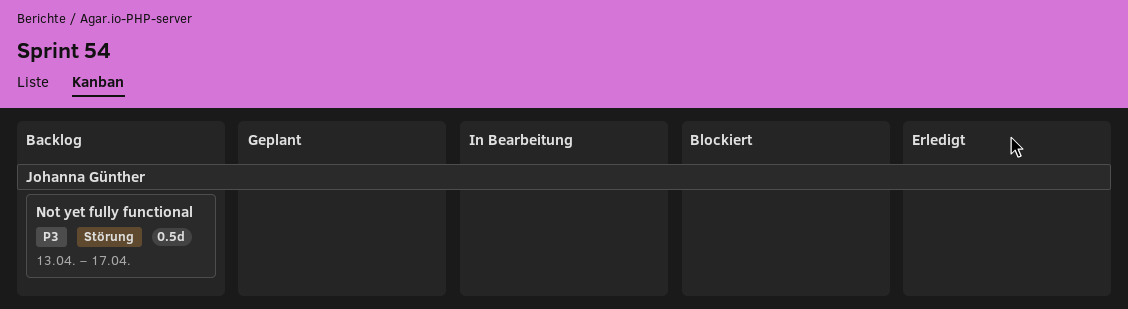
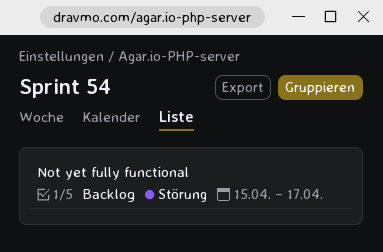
Not yet fully functional, start: Apr 13 -> Apr 15

